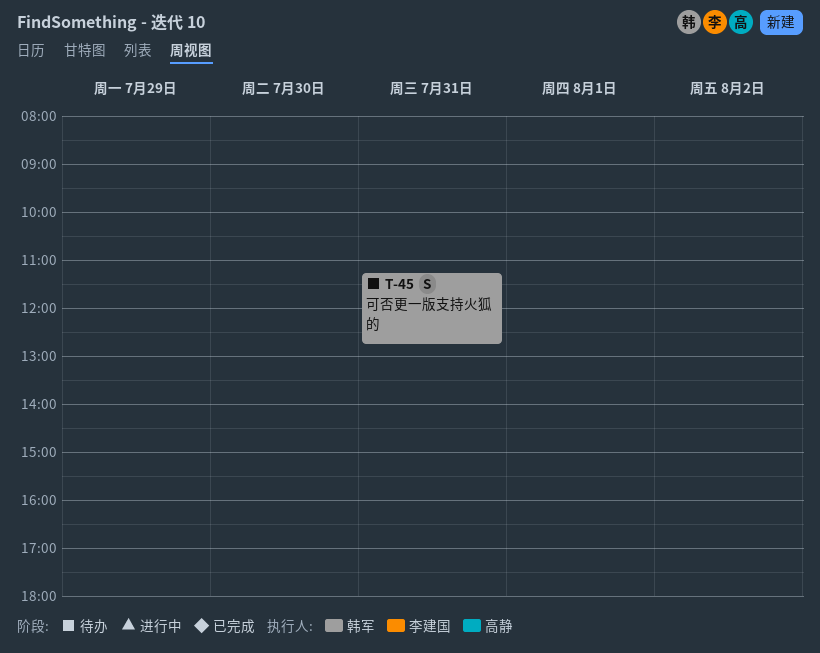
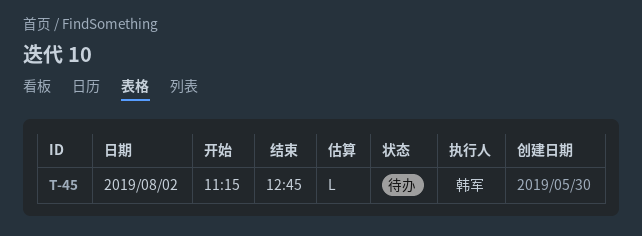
T-45, estimate: S -> L
T-45, day: Jul 31 -> Aug 2

